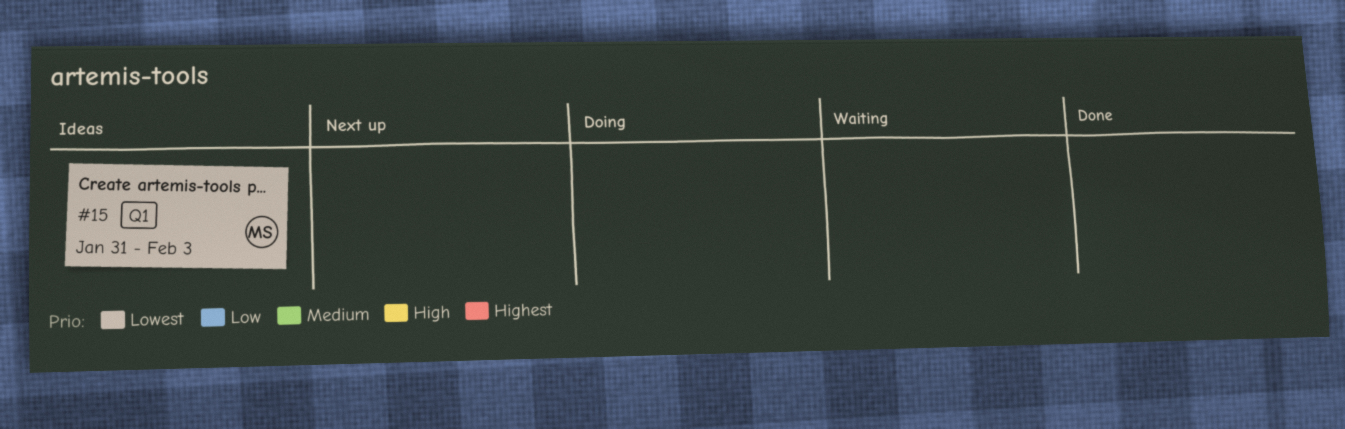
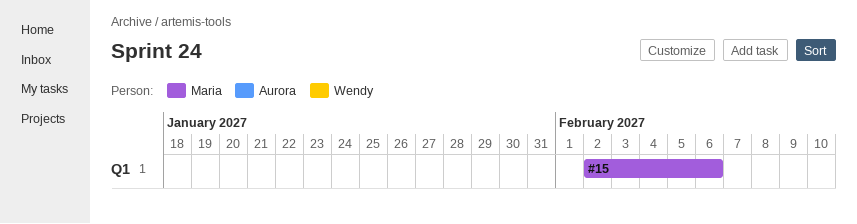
#15, start: Jan 31 -> Feb 2
#15, due: Feb 3 -> Feb 6

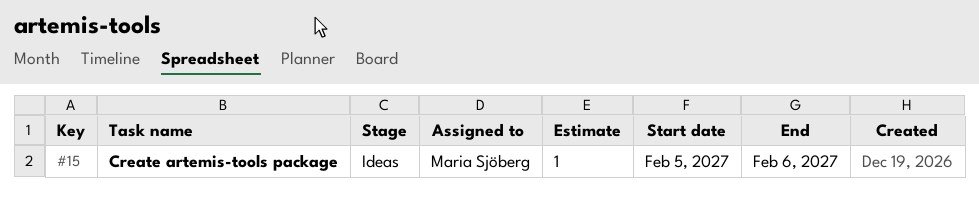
#15, start: Feb 2 -> Feb 5

